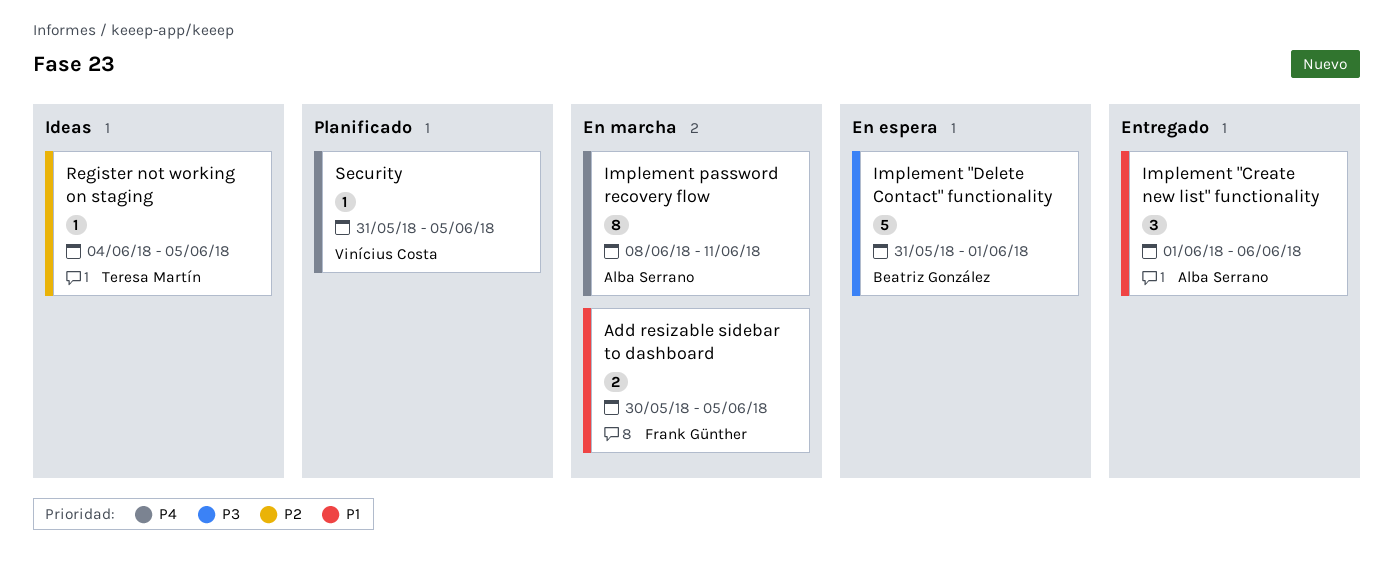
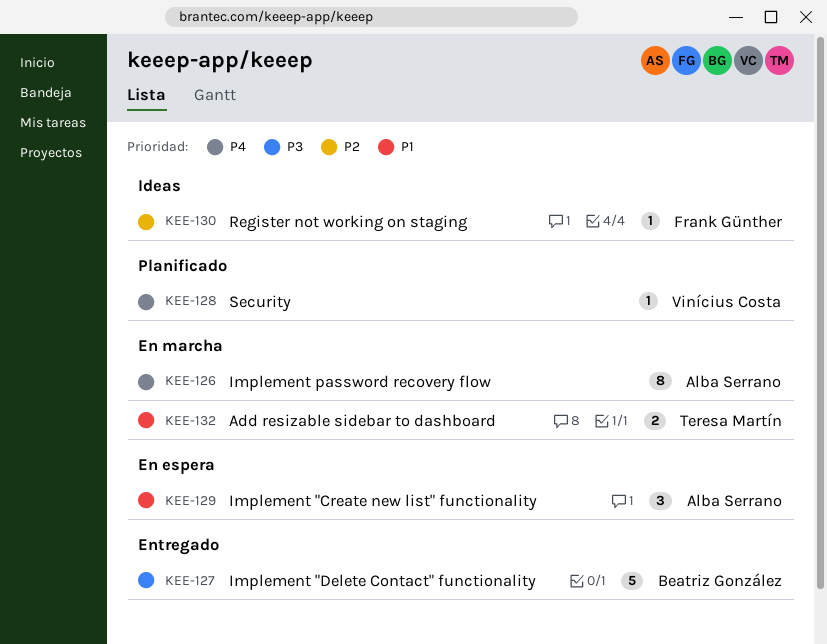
Add resizable sidebar to dashboard, owner: Frank Günther -> Teresa Martín
Implement "Create new list" functionality, status: Entregado -> En espera
Implement "Delete Contact" functionality, status: En espera -> Entregado
Register not working on staging, owner: Teresa Martín -> Frank Günther

